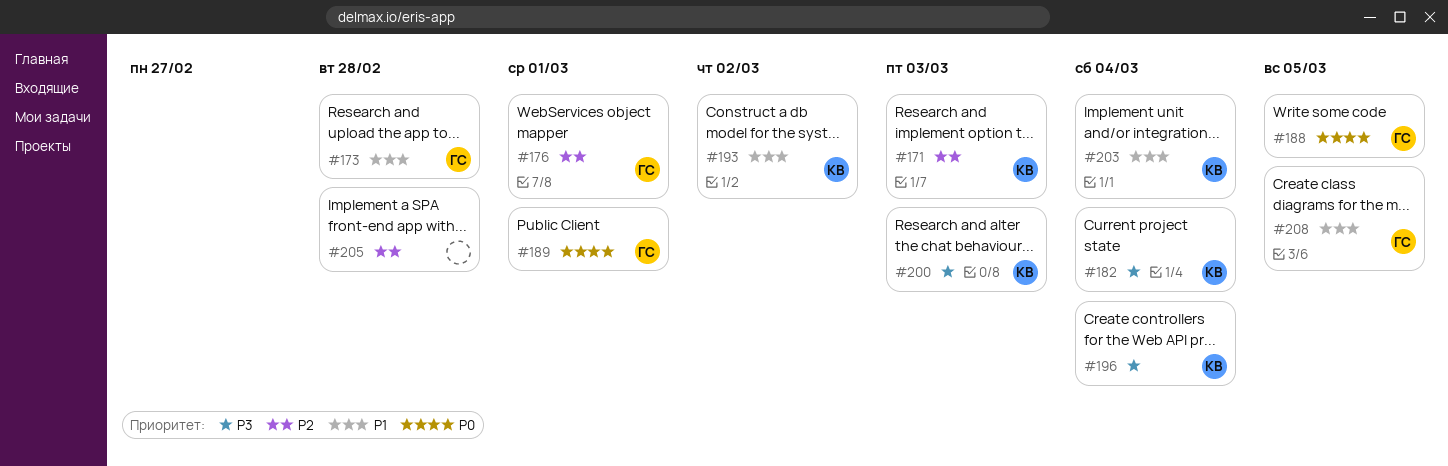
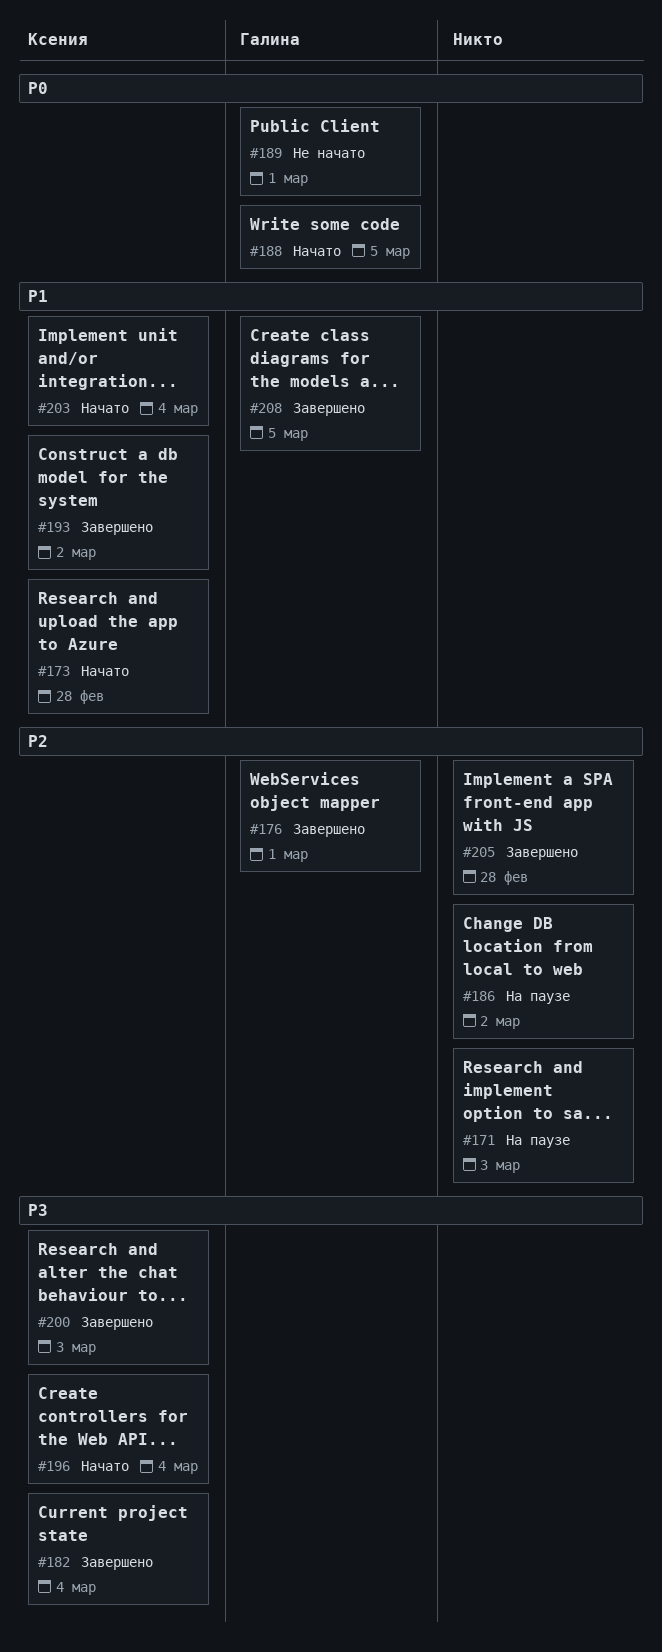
#171, owner: Ксения -> none
#173, owner: Галина -> Ксения
#186: none -> present

